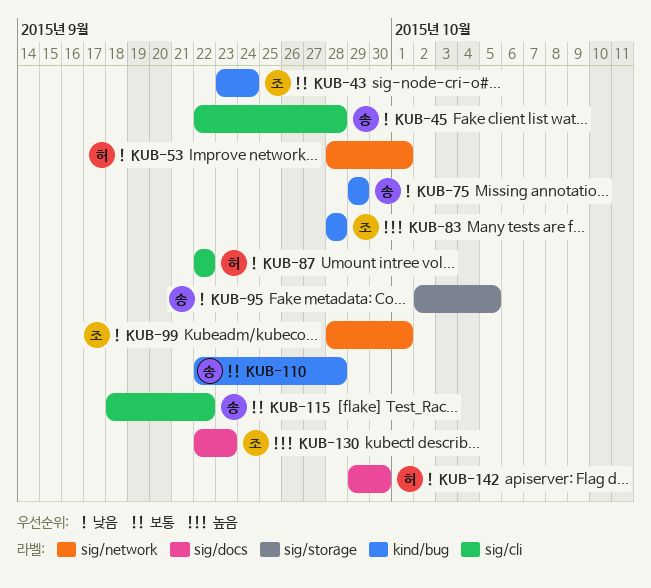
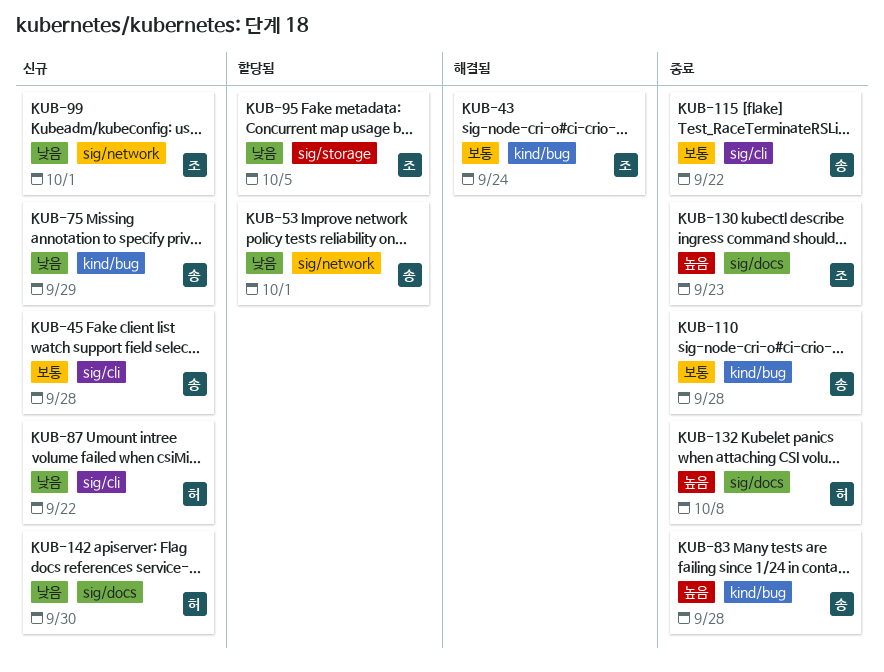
KUB-45, priority: 낮음 -> 보통
KUB-53, owner: 허 -> 송
KUB-83, owner: 조 -> 송
KUB-95, owner: 송 -> 조
KUB-132: none -> present

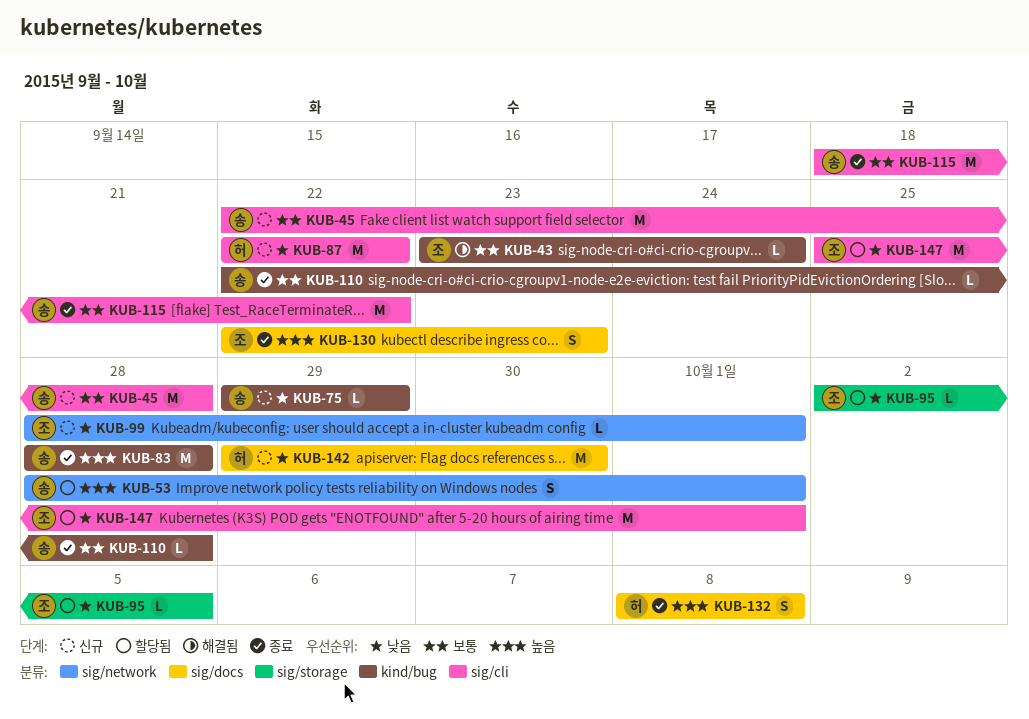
KUB-53, priority: 낮음 -> 높음
KUB-147: none -> present

